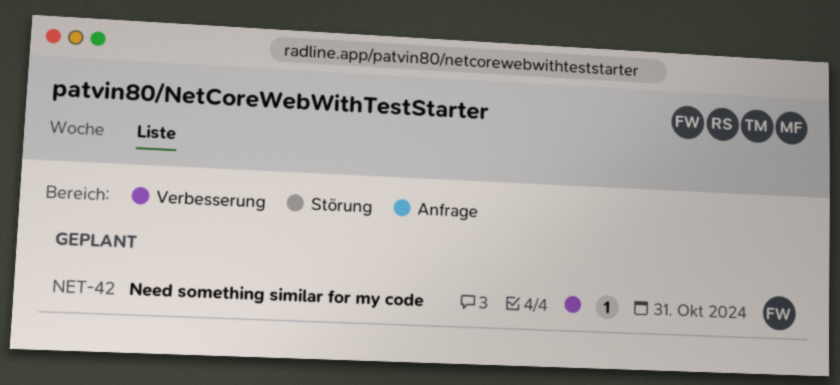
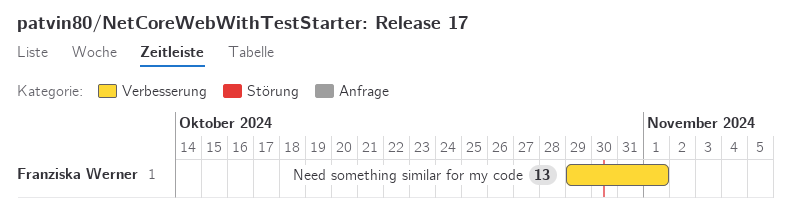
Need something similar for my code, estimate: 1 -> 13
Need something similar for my code, due: Oct 31 -> Nov 1

